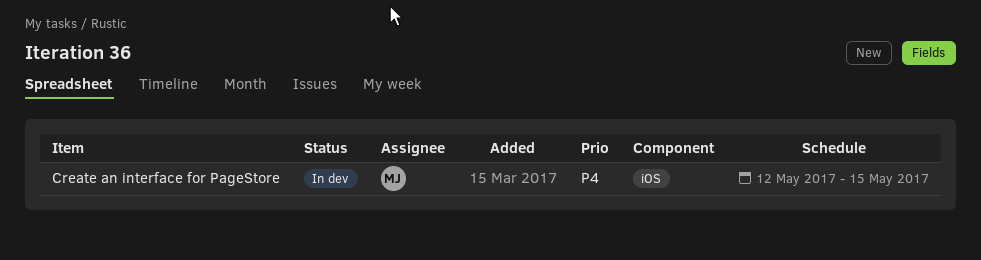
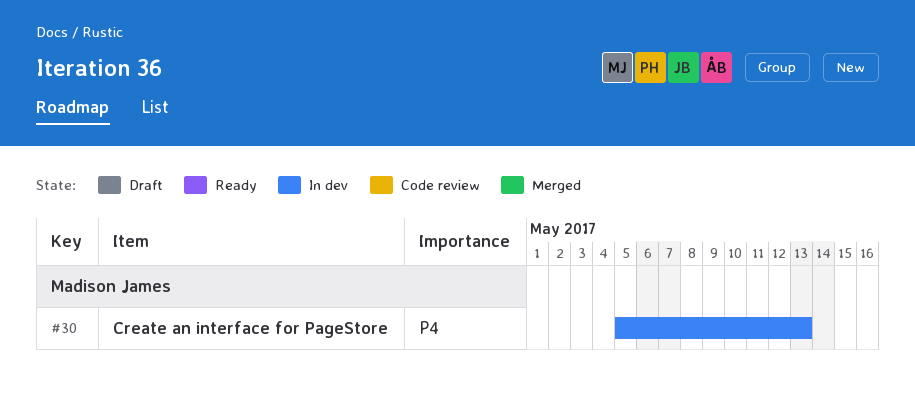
Create an interface for PageStore, start: May 12 -> May 5
Create an interface for PageStore, due: May 15 -> May 13

